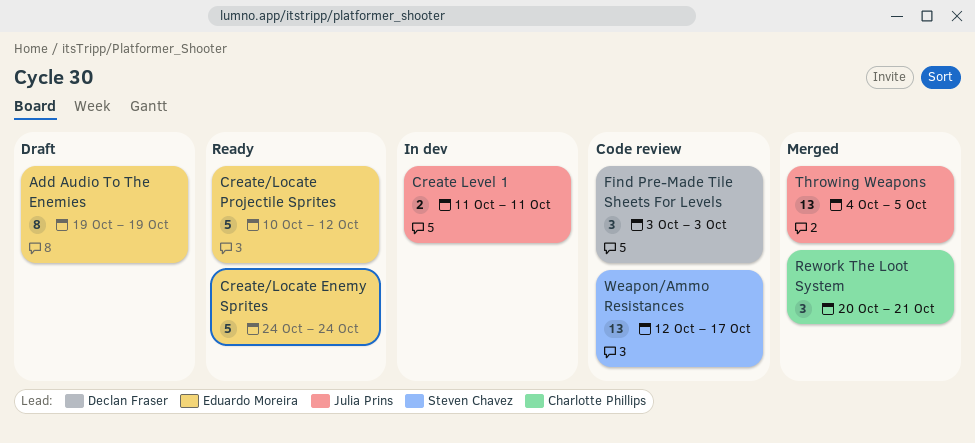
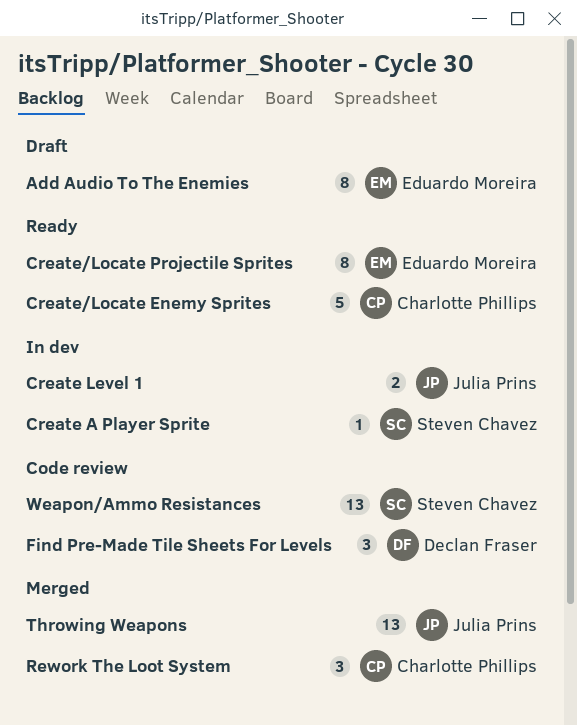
Create A Player Sprite: none -> present
Create/Locate Enemy Sprites, owner: Eduardo Moreira -> Charlotte Phillips
Create/Locate Projectile Sprites, estimate: 5 -> 8

